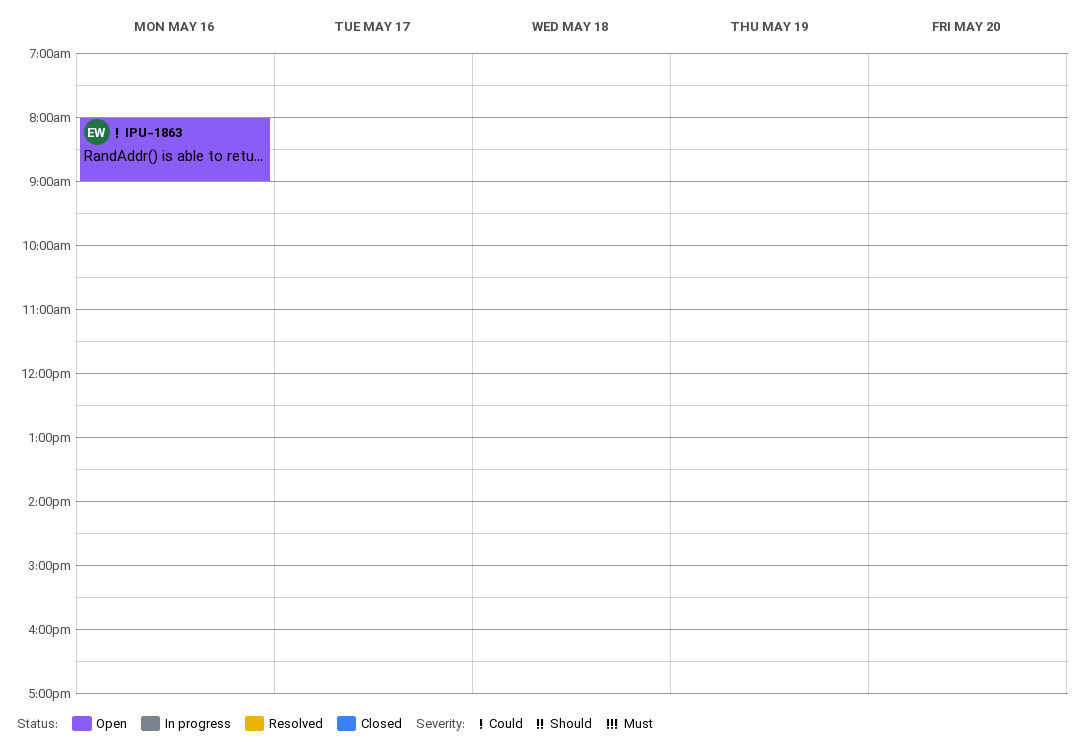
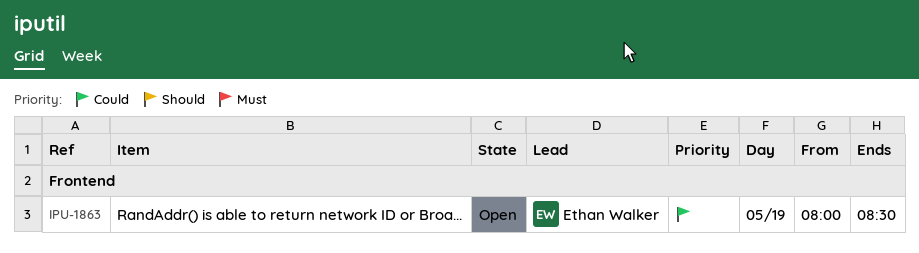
IPU-1863, day: May 16 -> May 19
IPU-1863, ends: 09:00 -> 08:30

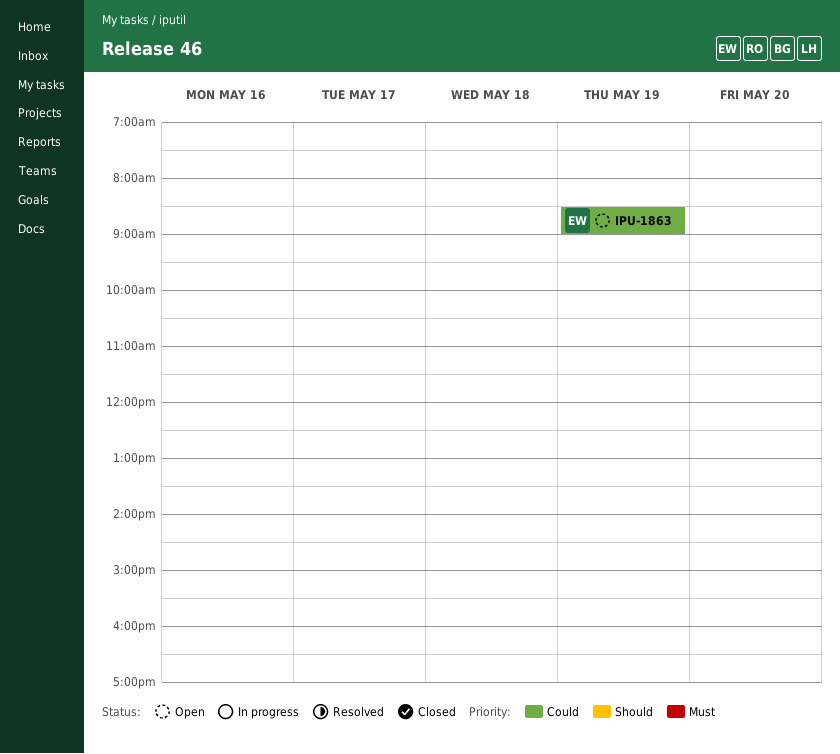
IPU-1863, begins: 08:00 -> 08:30
IPU-1863, ends: 08:30 -> 09:00

